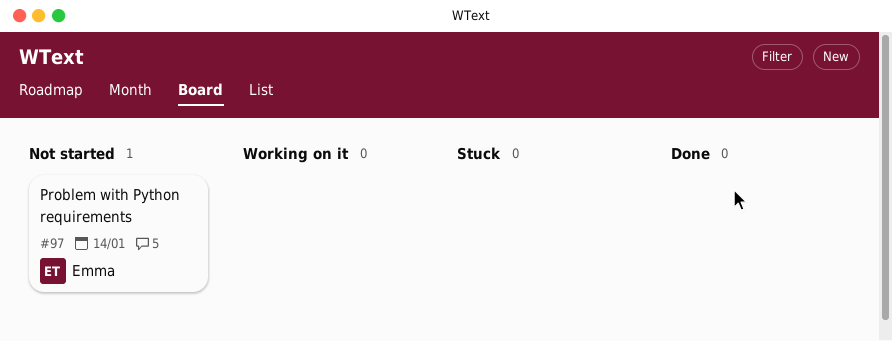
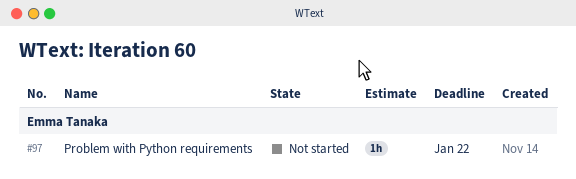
#97, due: Jan 14 -> Jan 22

